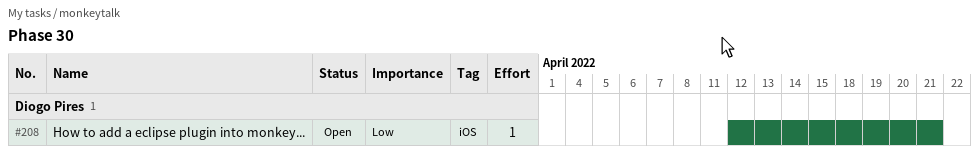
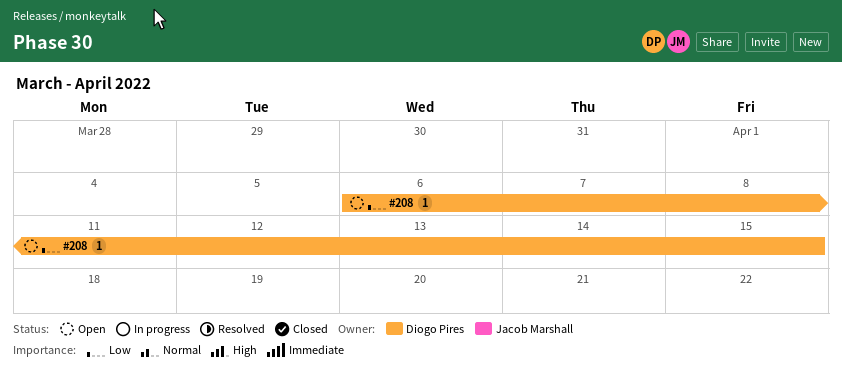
#208, start: Apr 12 -> Apr 6
#208, due: Apr 21 -> Apr 15

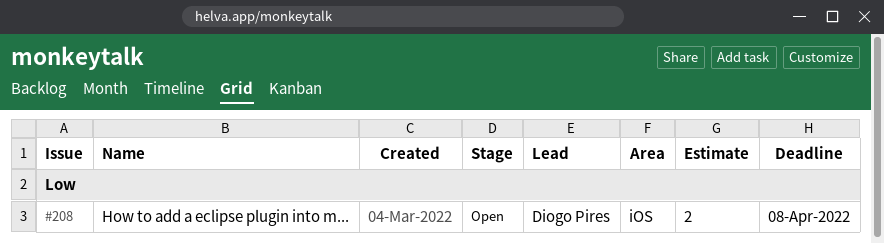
#208, estimate: 1 -> 2
#208, due: Apr 15 -> Apr 8

